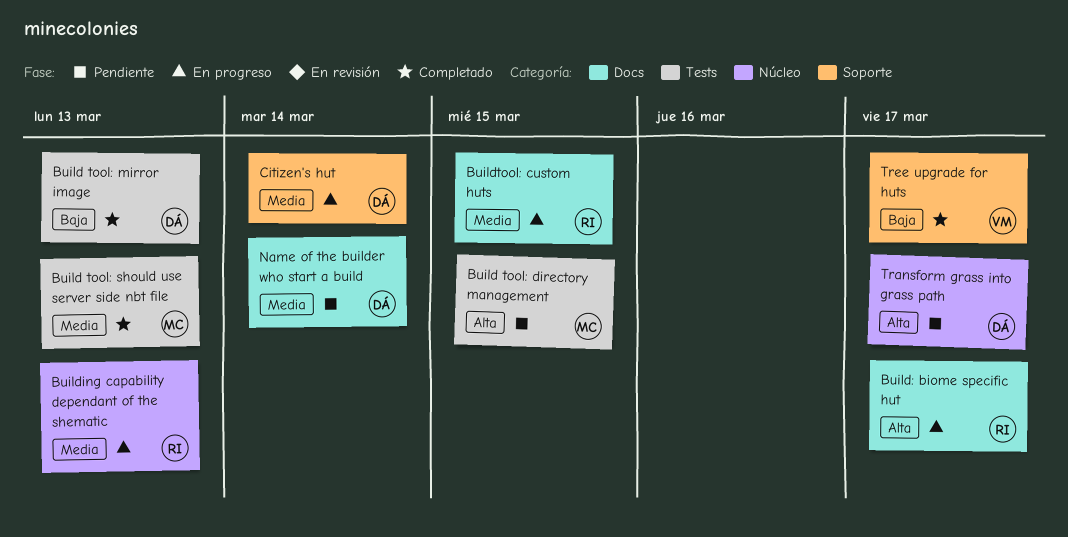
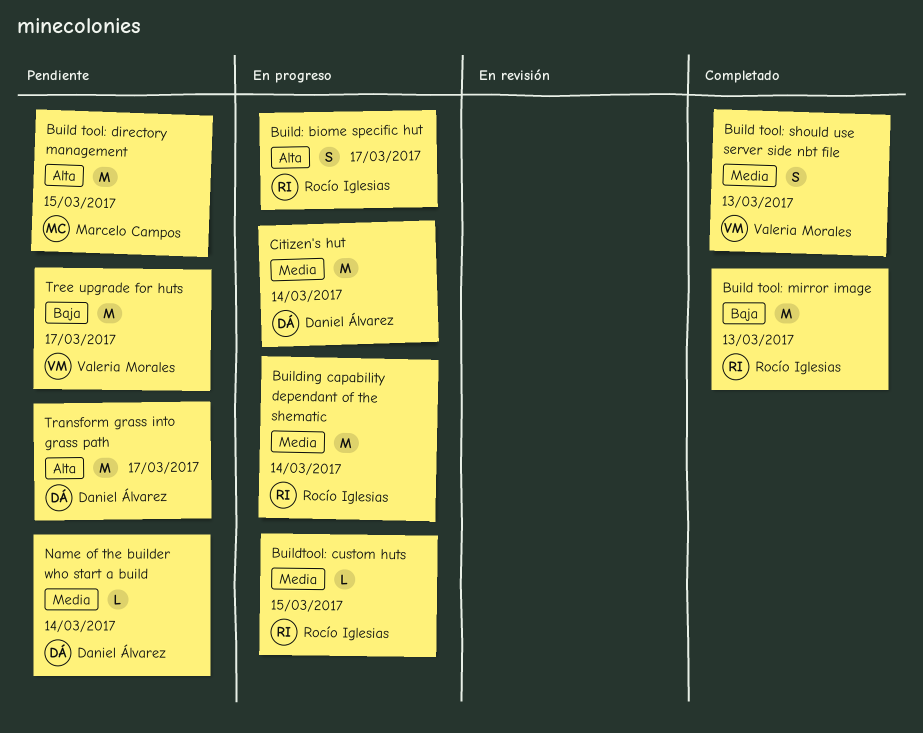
Build tool: mirror image, owner: Daniel Álvarez -> Rocío Iglesias
Build tool: should use server side nbt file, owner: Marcelo Campos -> Valeria Morales
Building capability dependant of the shematic, due: Mar 13 -> Mar 14
Tree upgrade for huts, status: Completado -> Pendiente

